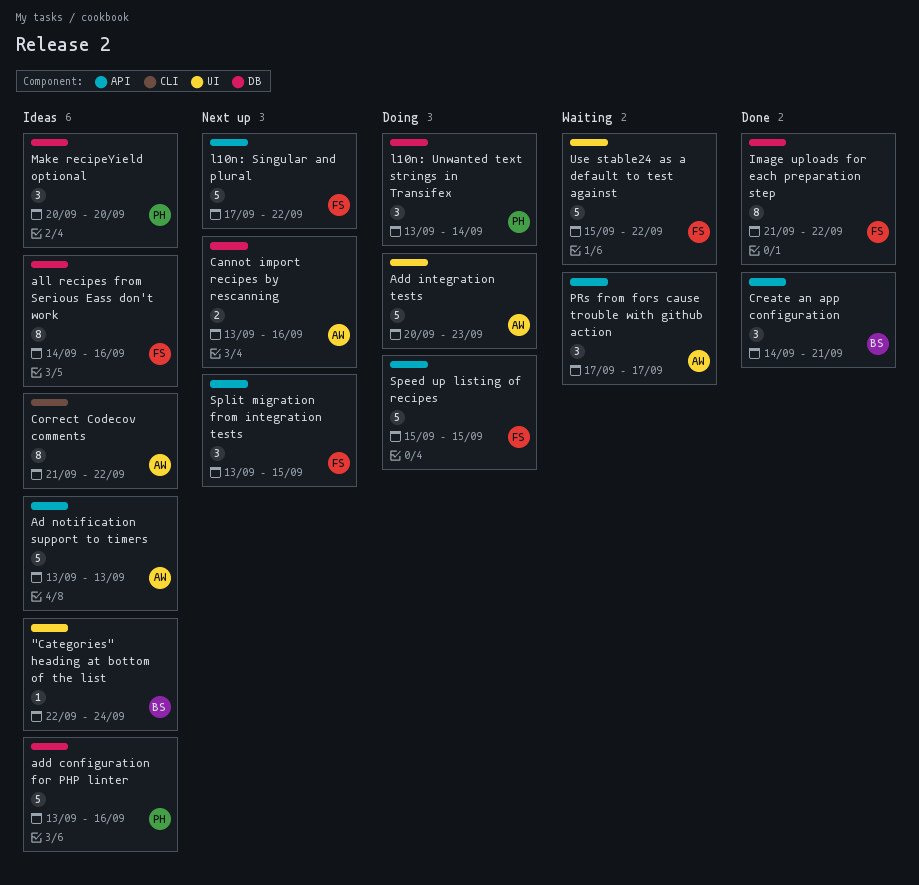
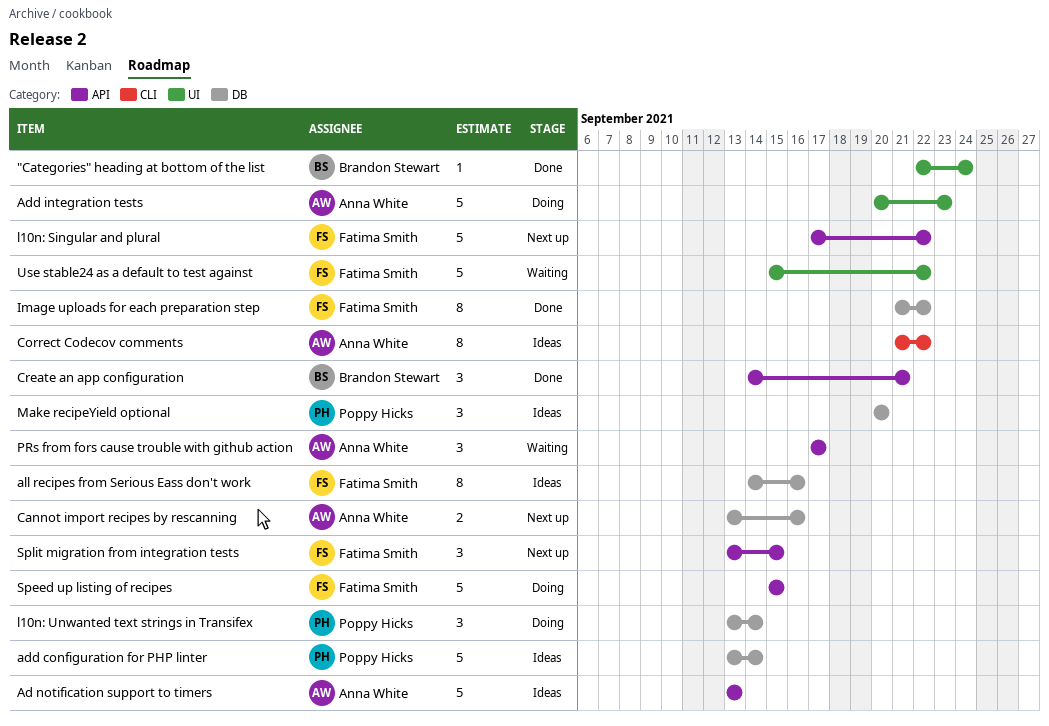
"Categories" heading at bottom of the list, status: Ideas -> Done
add configuration for PHP linter, due: Sep 16 -> Sep 14

